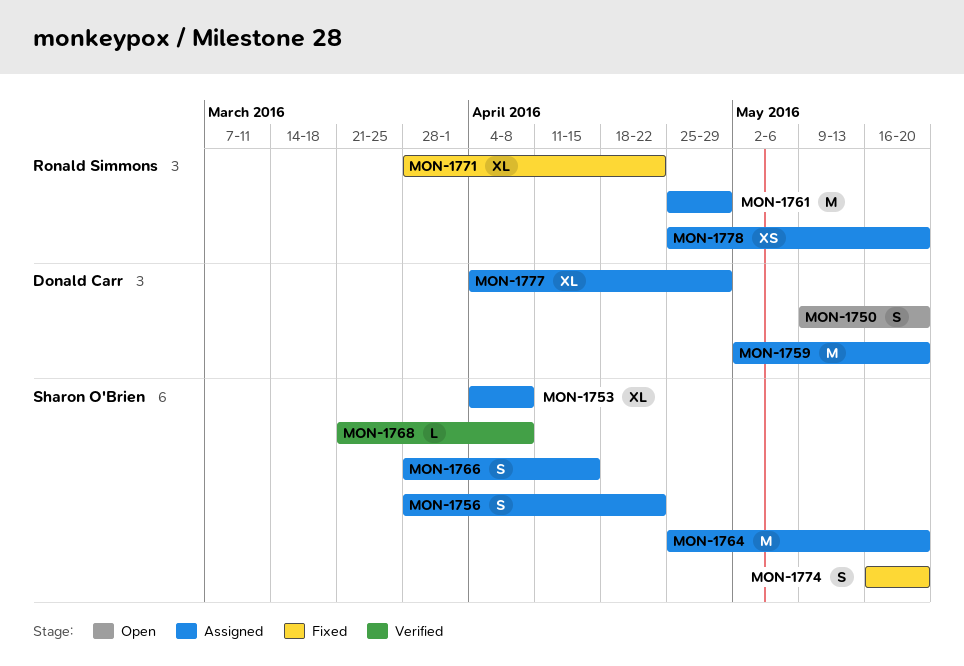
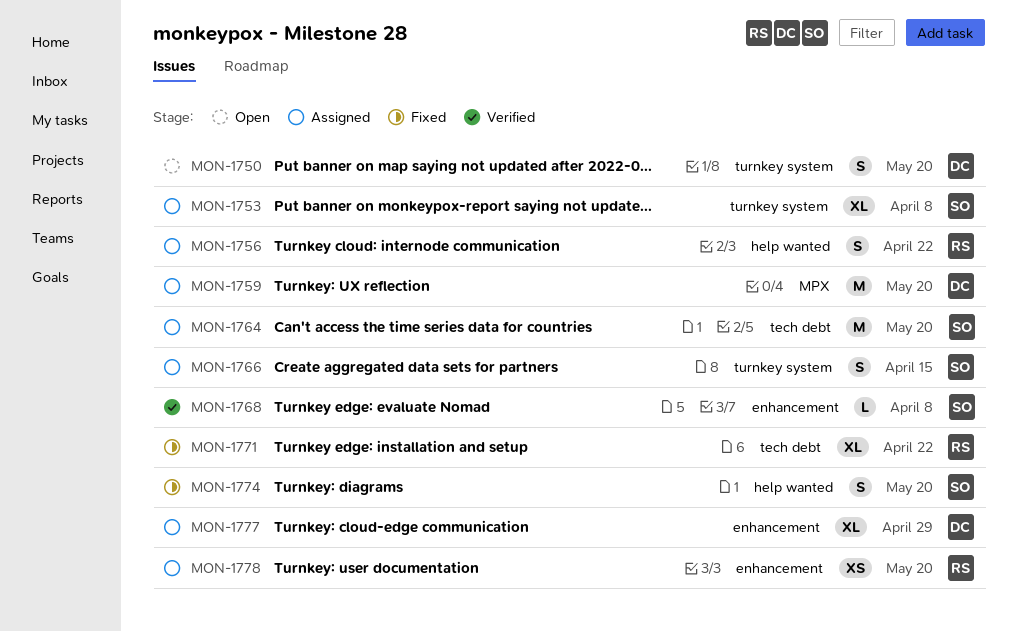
MON-1756, owner: Sharon O'Brien -> Ronald Simmons
MON-1761: present -> none

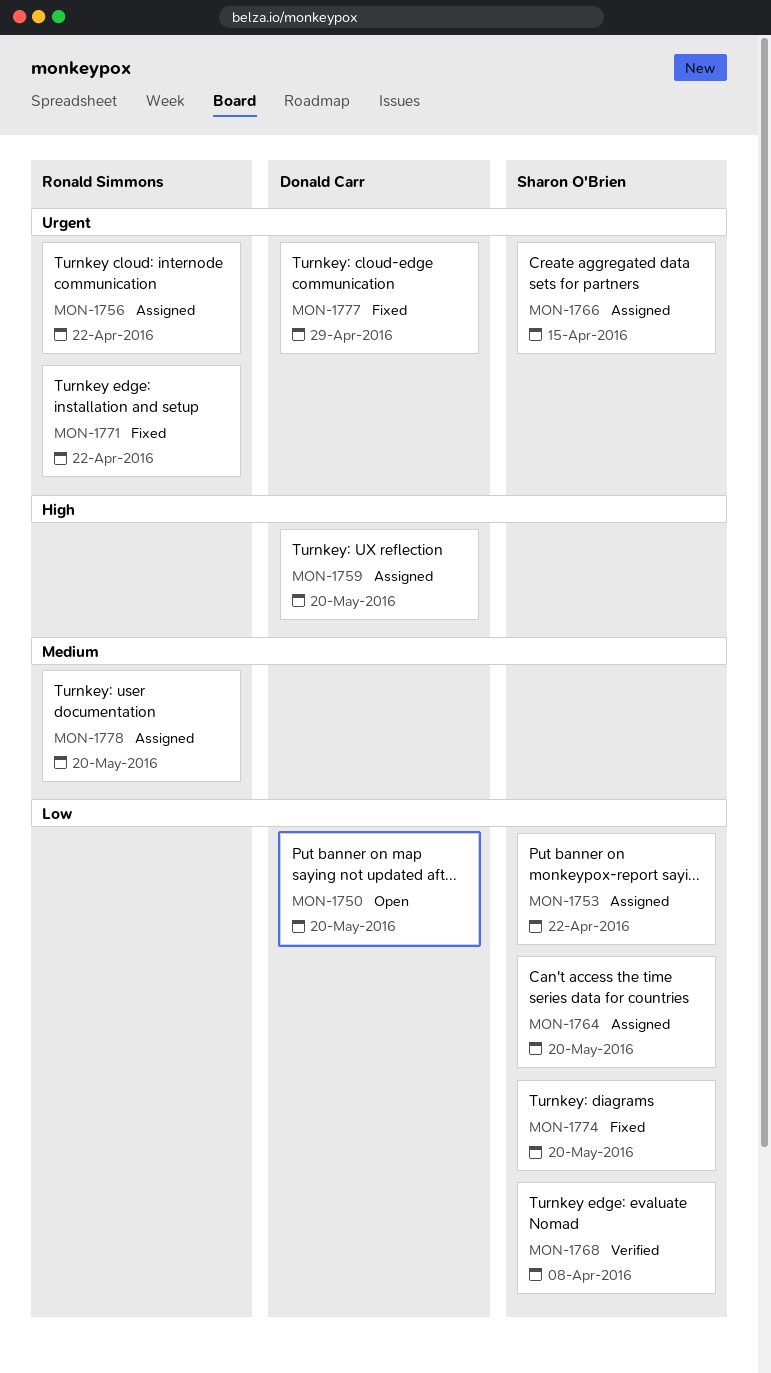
MON-1753, due: Apr 8 -> Apr 22
MON-1777, status: Assigned -> Fixed

